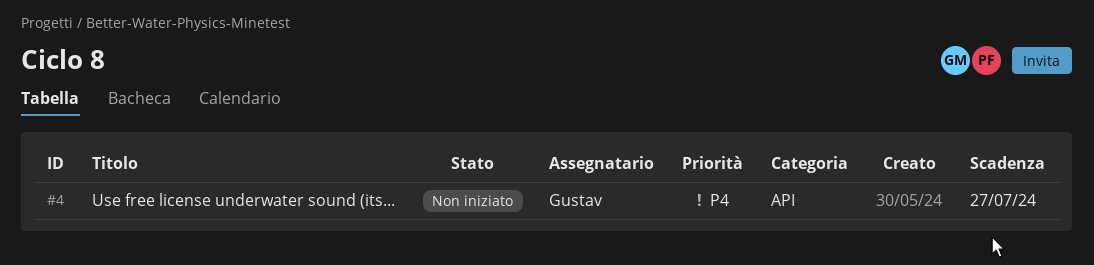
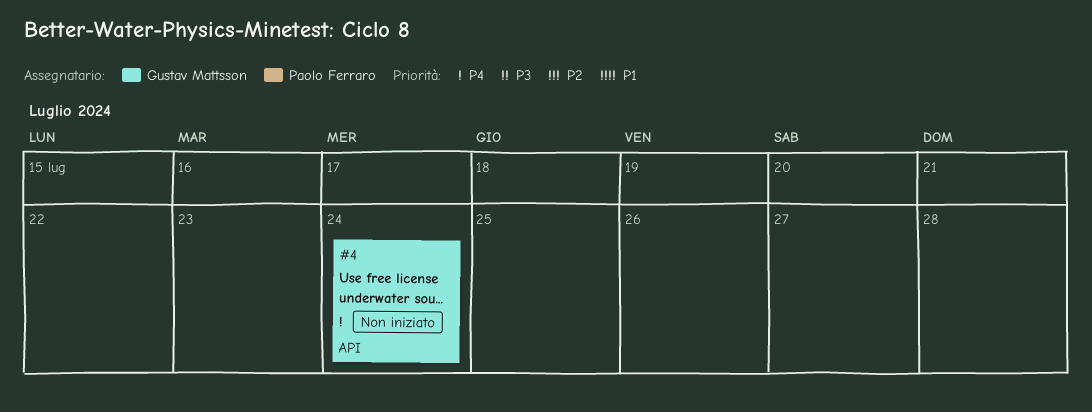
#4, due: Jul 27 -> Jul 24

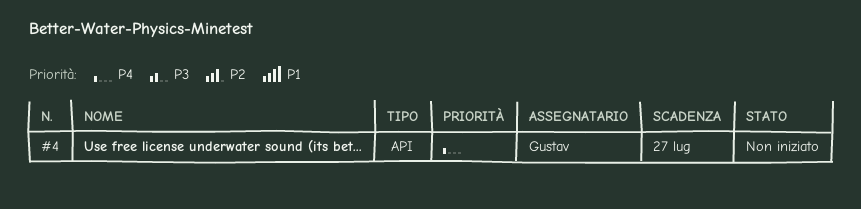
#4, due: Jul 24 -> Jul 27

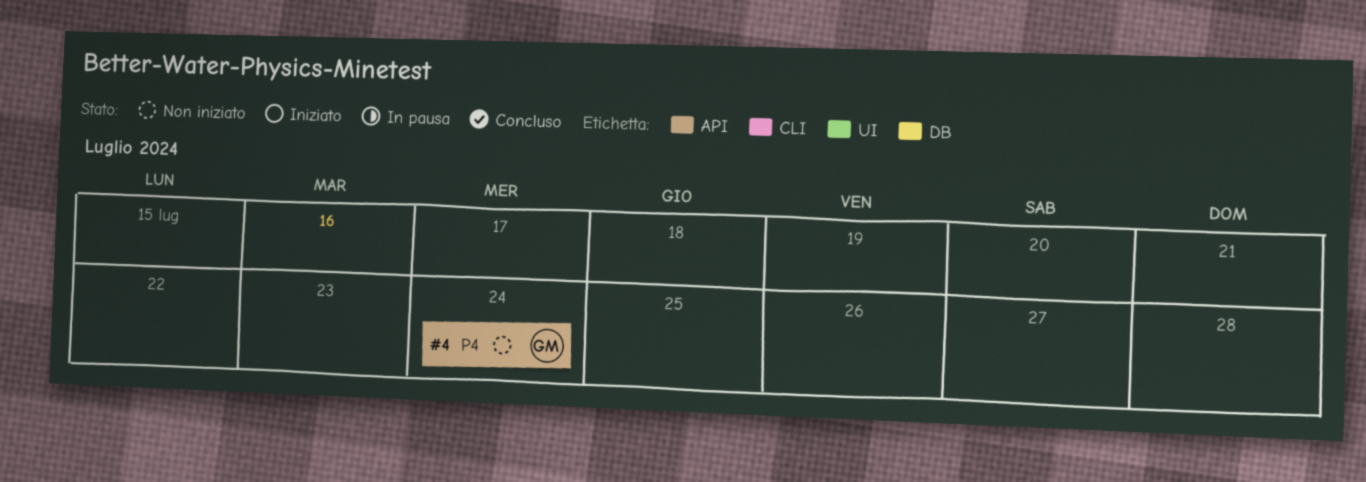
#4, due: Jul 27 -> Jul 24

